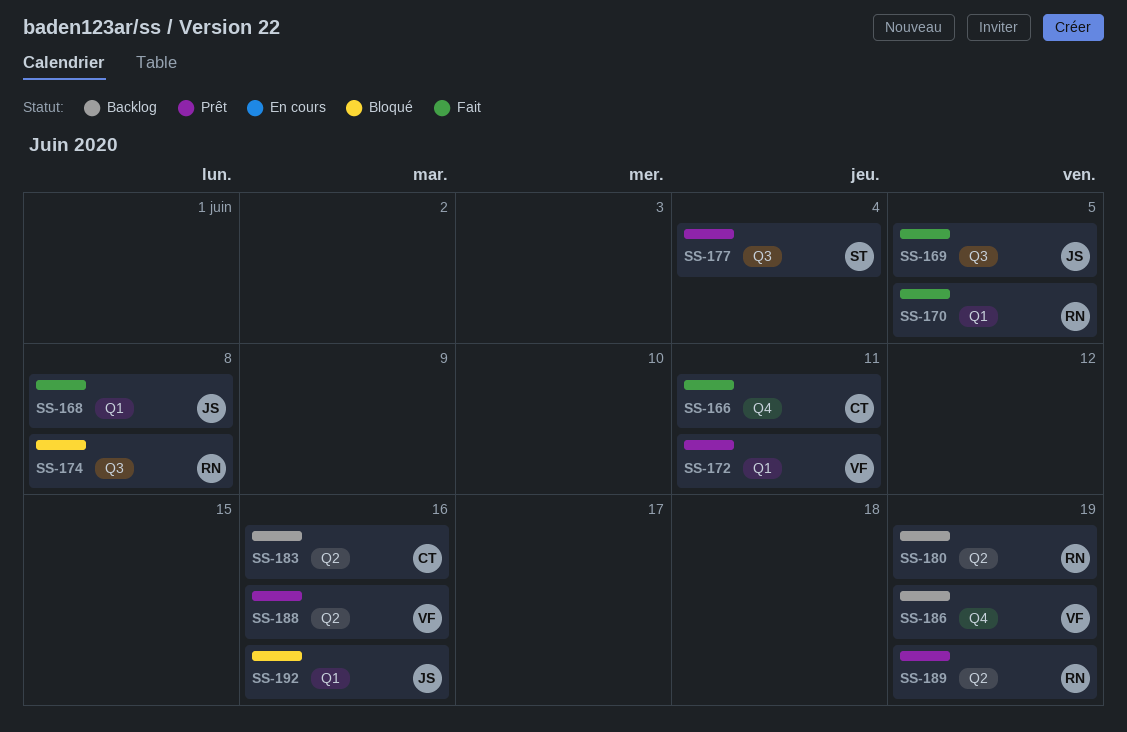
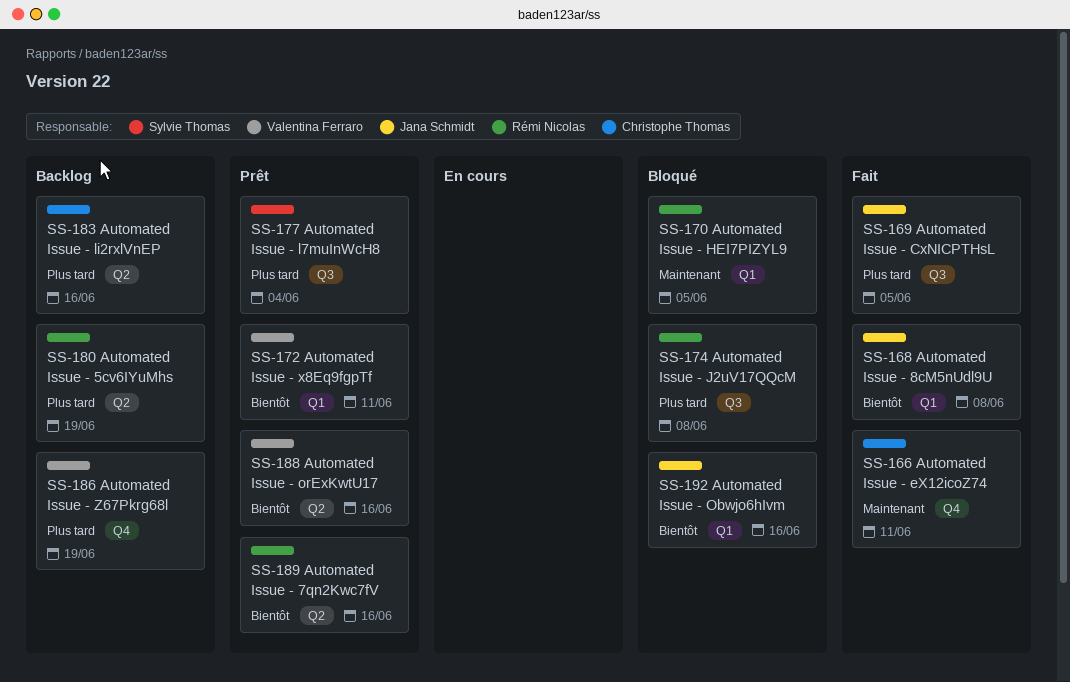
SS-170, status: Fait -> Bloqué
SS-189, due: Jun 19 -> Jun 16

